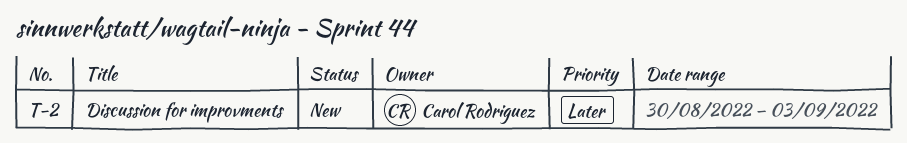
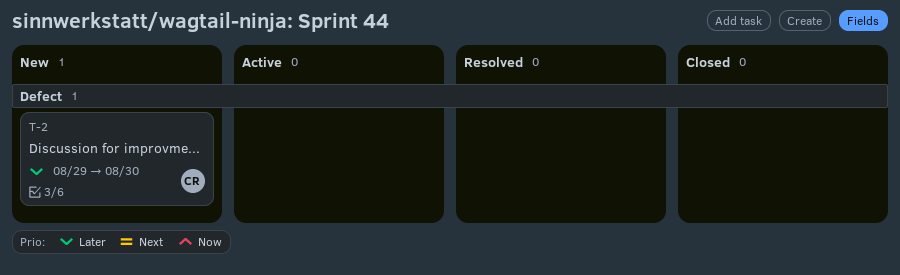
T-2, start: Aug 30 -> Aug 29
T-2, due: Sep 3 -> Aug 30

